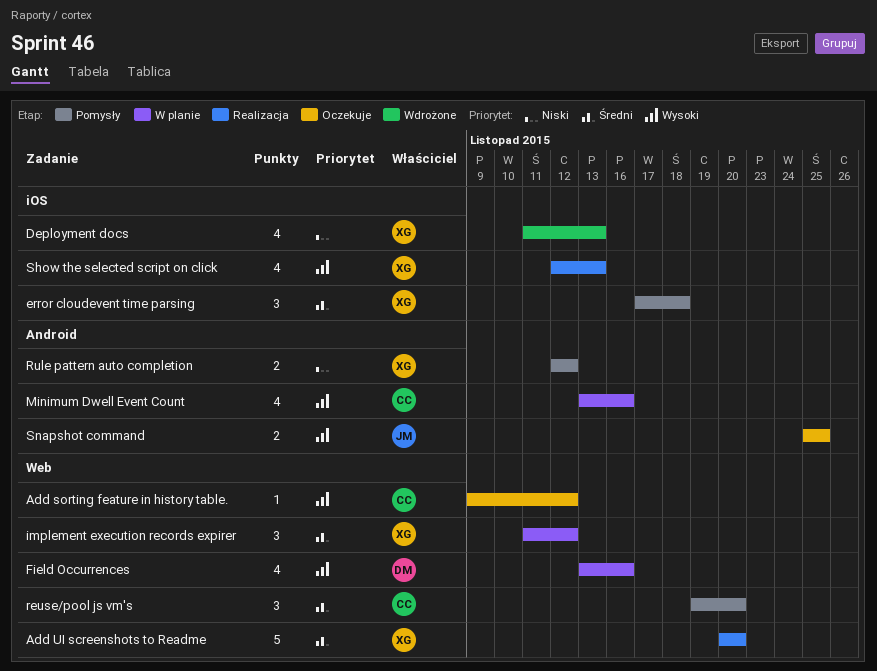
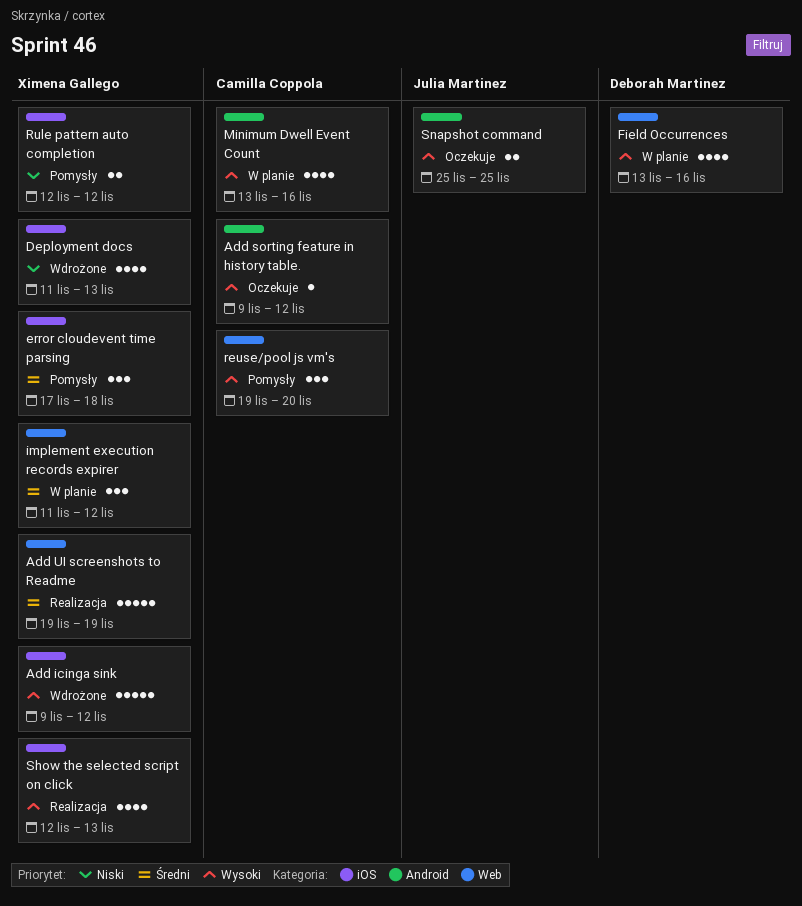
Add icinga sink: none -> present
Add sorting feature in history table., label: Web -> Android
Add UI screenshots to Readme, start: Nov 20 -> Nov 19
Add UI screenshots to Readme, due: Nov 20 -> Nov 19
reuse/pool js vm's, priority: Średni -> Wysoki
Rule pattern auto completion, label: Android -> iOS

